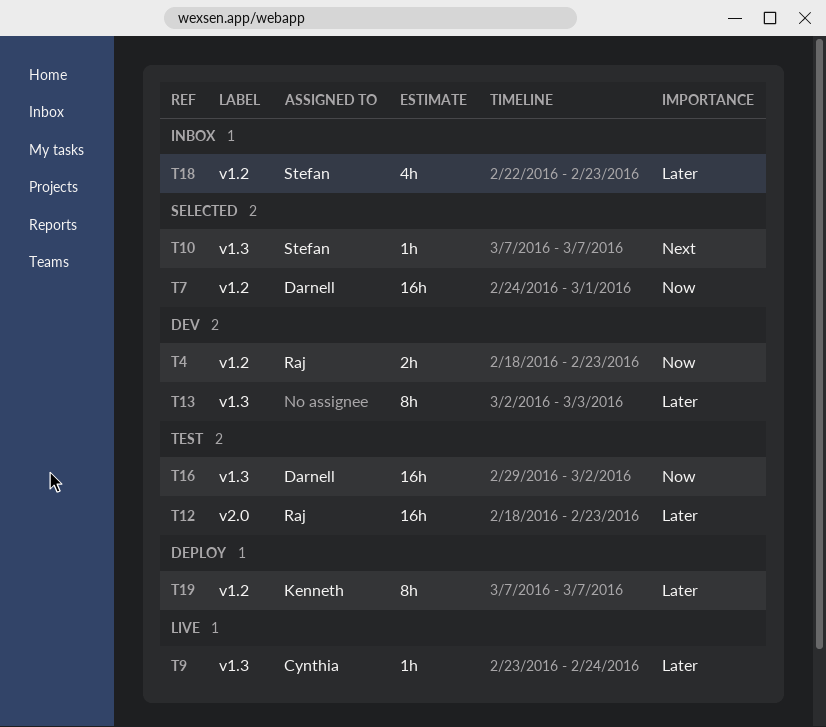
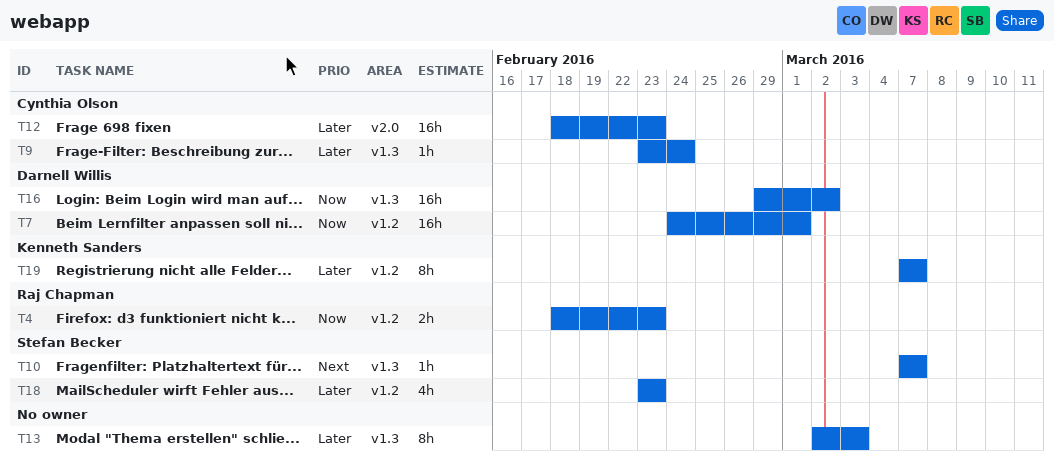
T12, owner: Raj Chapman -> Cynthia Olson
T18, start: Feb 22 -> Feb 23

